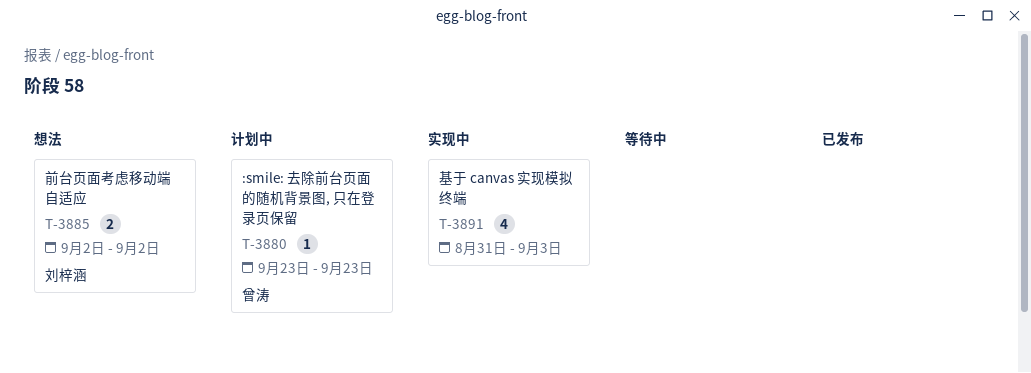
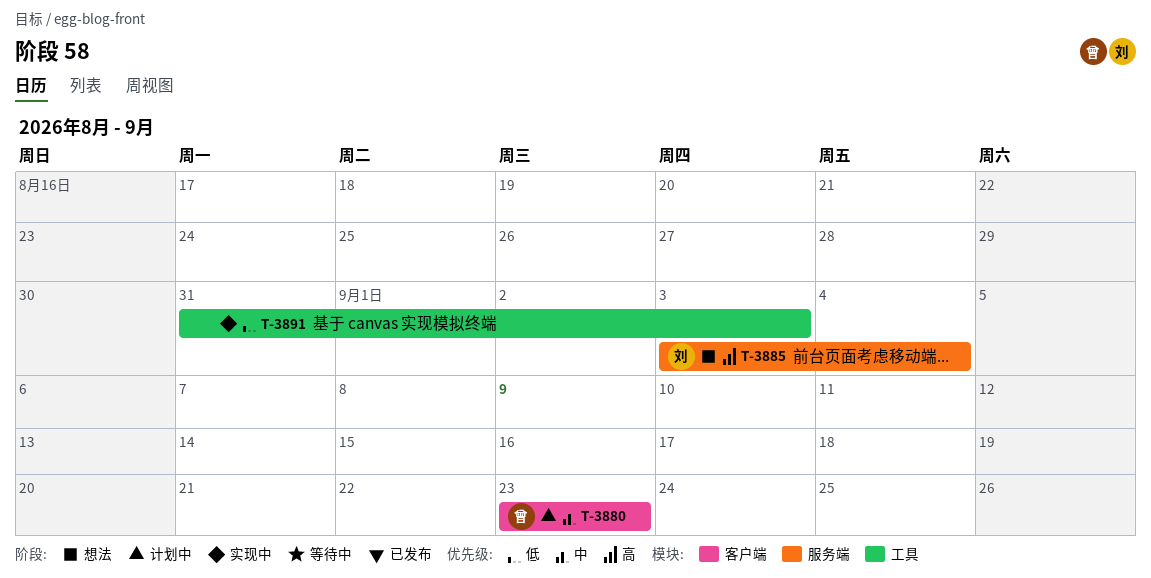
T-3885, start: Sep 2 -> Sep 3
T-3885, due: Sep 2 -> Sep 4

